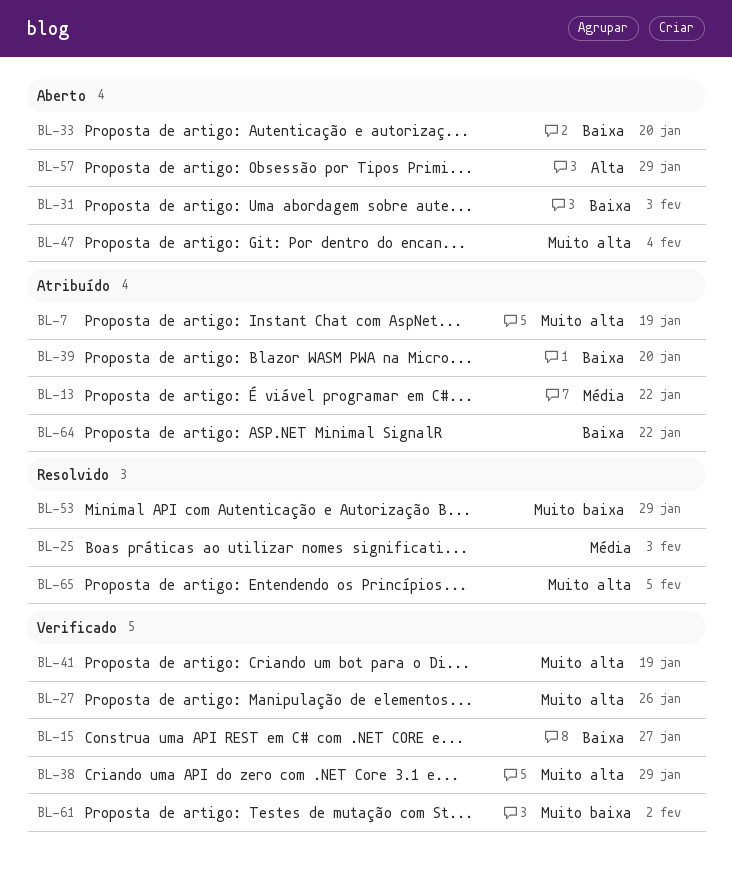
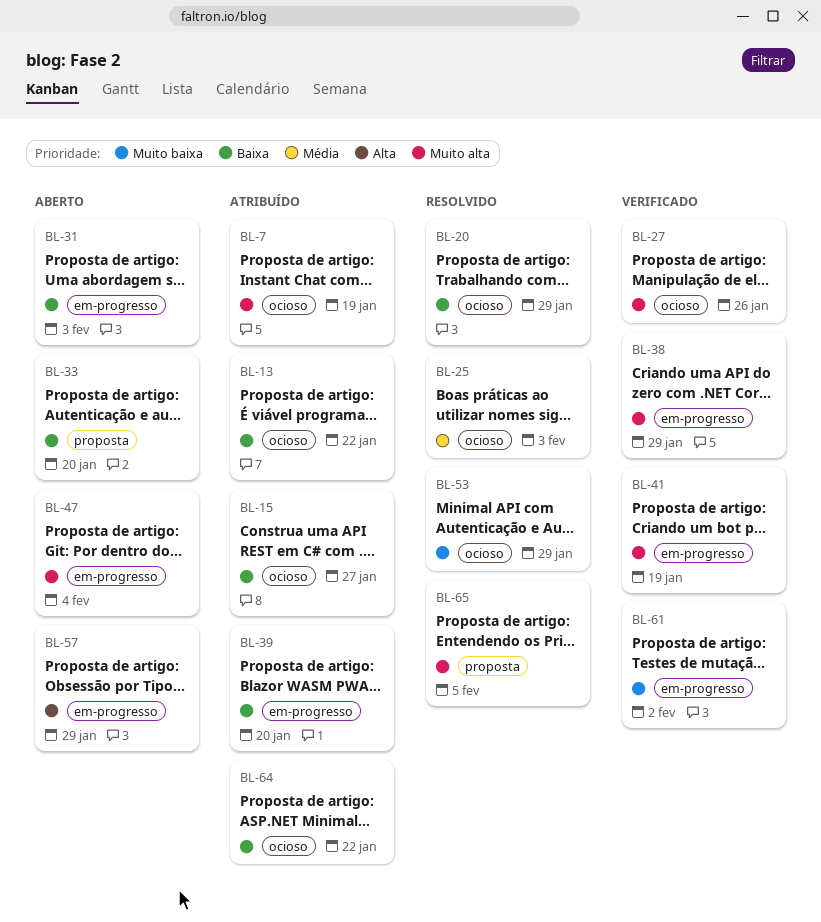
BL-13, priority: Média -> Baixa
BL-15, status: Verificado -> Atribuído
BL-20: none -> present

